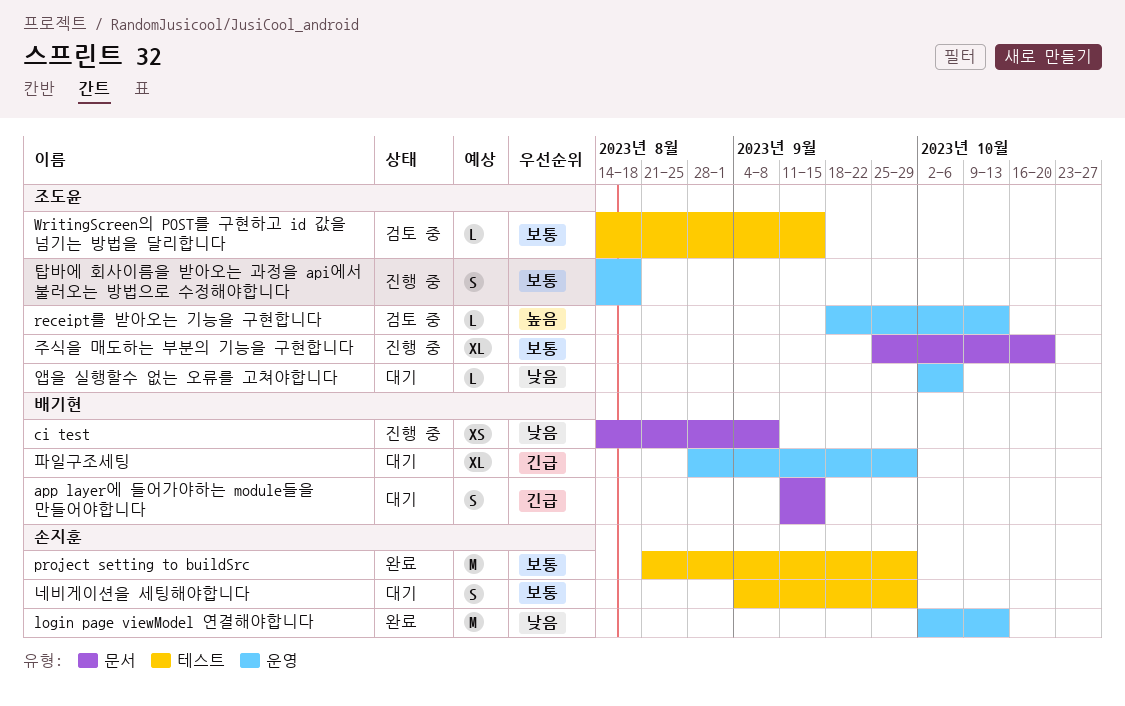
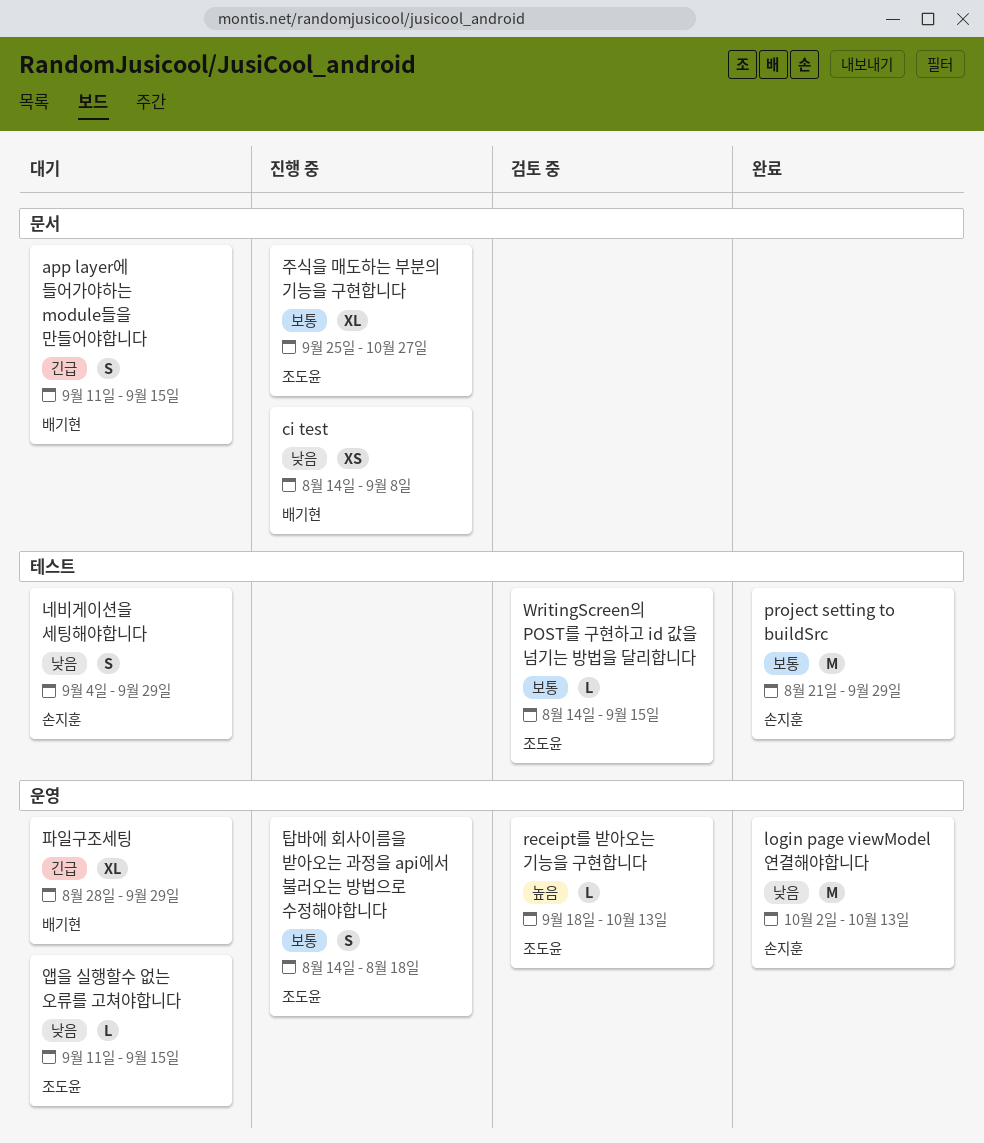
네비게이션을 세팅해야합니다, priority: 보통 -> 낮음
앱을 실행할수 없는 오류를 고쳐야합니다, start: Oct 2 -> Sep 11
앱을 실행할수 없는 오류를 고쳐야합니다, due: Oct 6 -> Sep 15
주식을 매도하는 부분의 기능을 구현합니다, due: Oct 20 -> Oct 27

